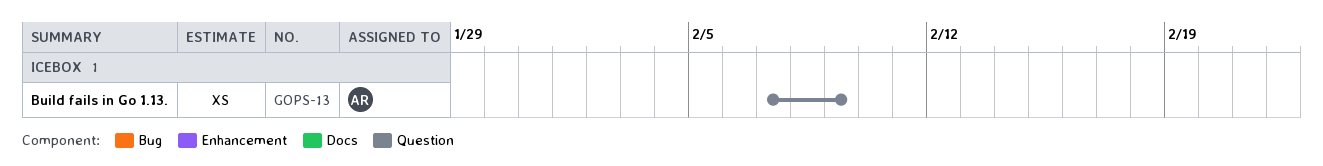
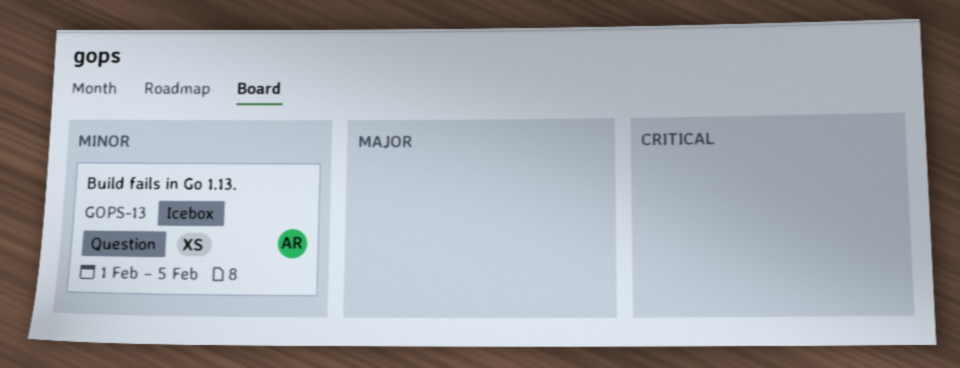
GOPS-13, start: Feb 7 -> Feb 1
GOPS-13, due: Feb 9 -> Feb 5

